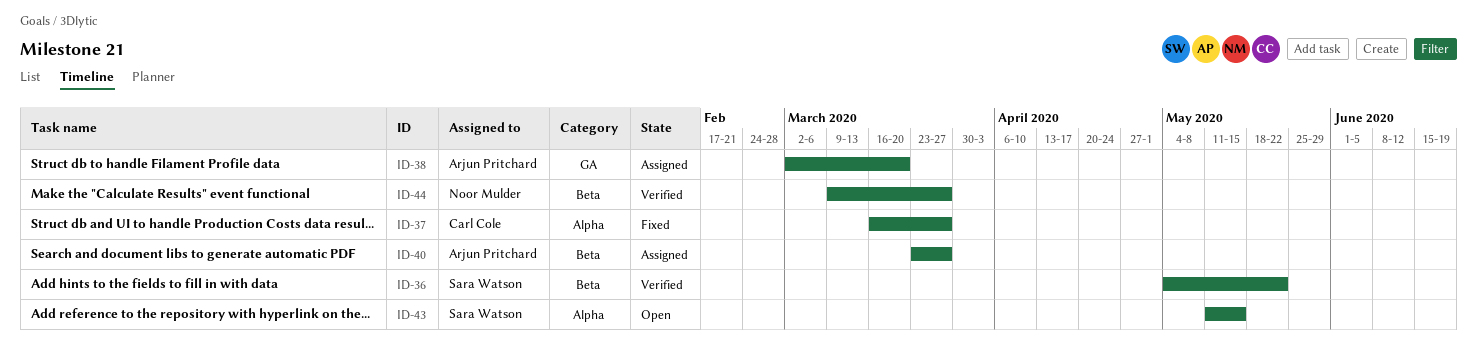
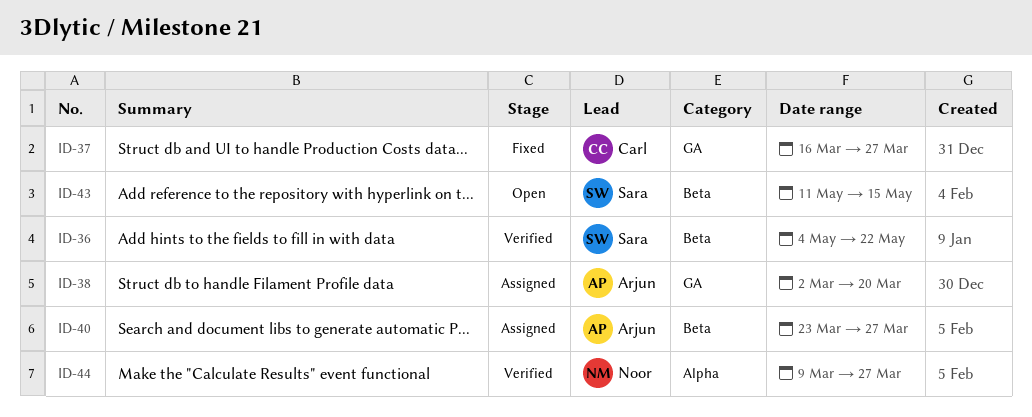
ID-37, label: Alpha -> GA
ID-43, label: Alpha -> Beta
ID-44, label: Beta -> Alpha

